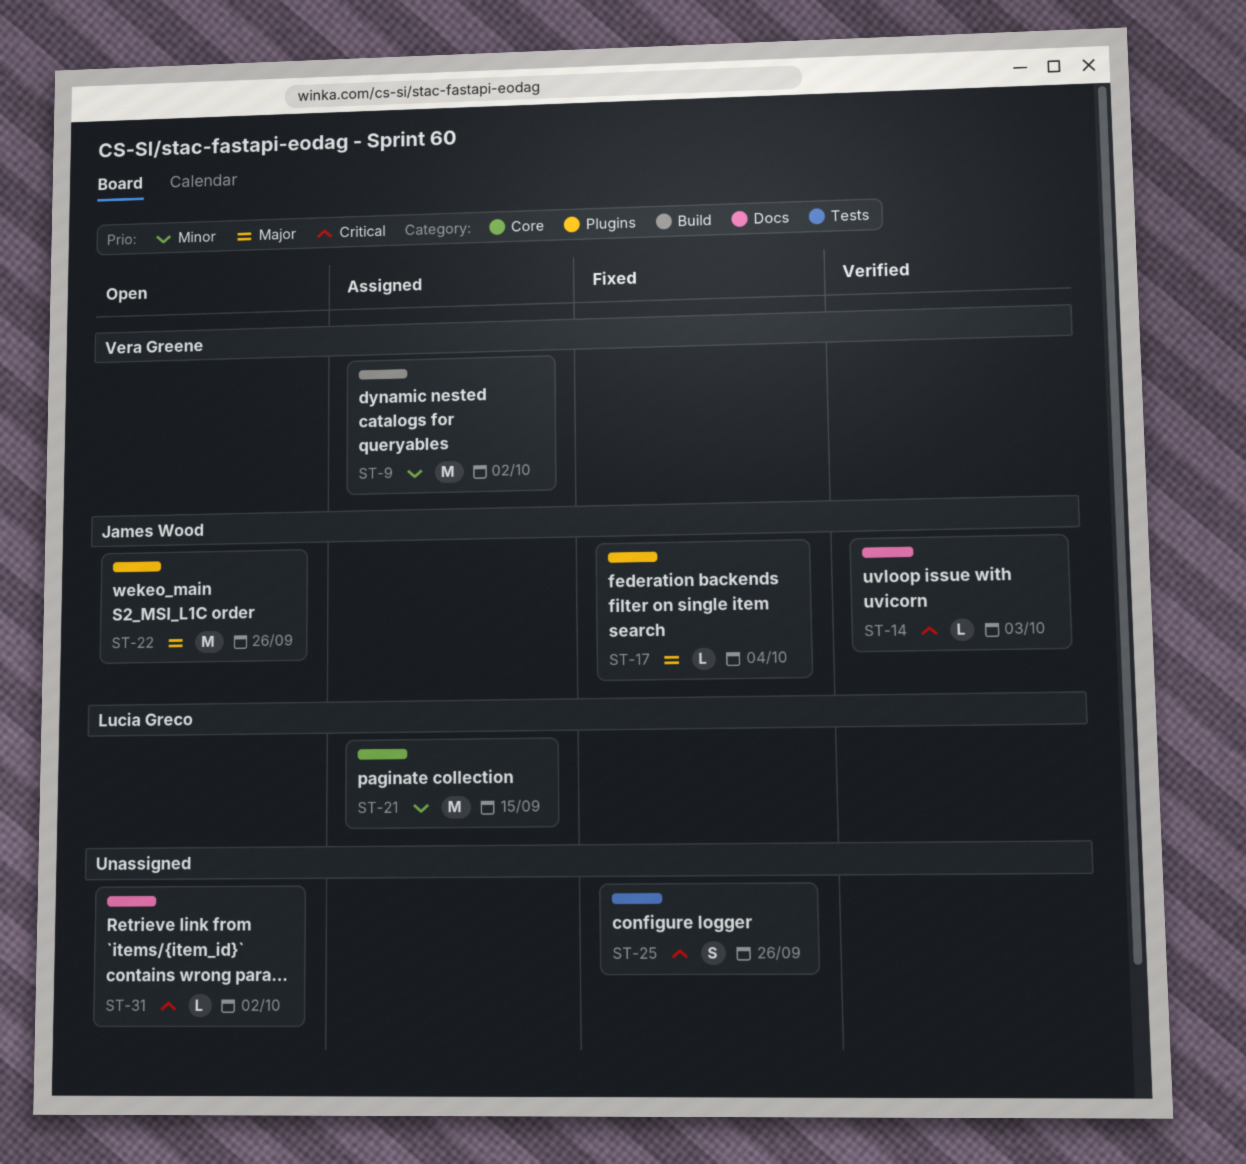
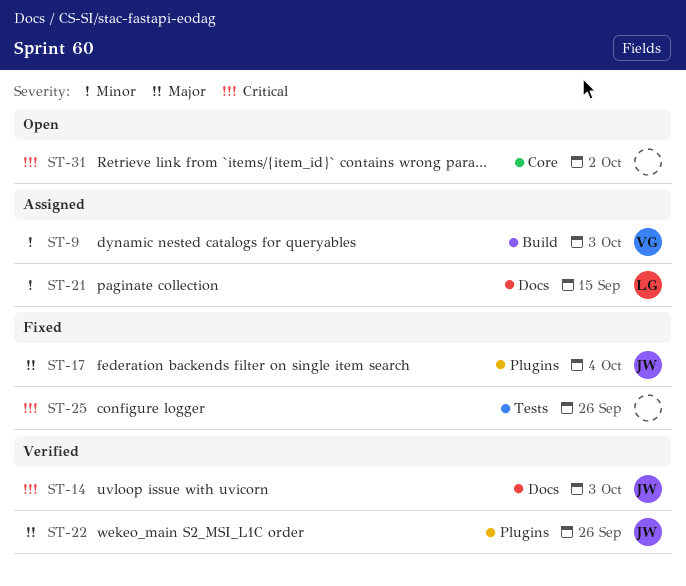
ST-9, due: Oct 2 -> Oct 3
ST-21, label: Core -> Docs
ST-22, status: Open -> Verified
ST-31, label: Docs -> Core

